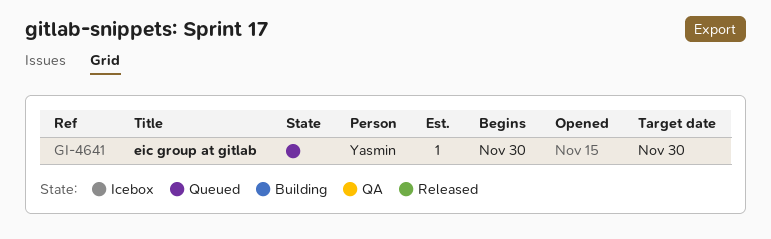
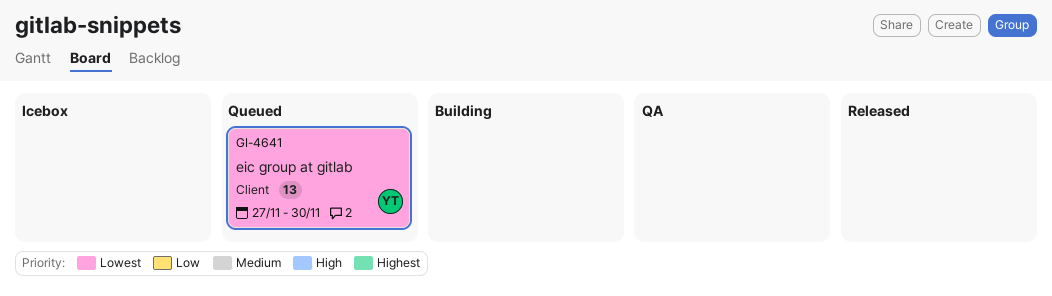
GI-4641, estimate: 1 -> 13
GI-4641, start: Nov 30 -> Nov 27

